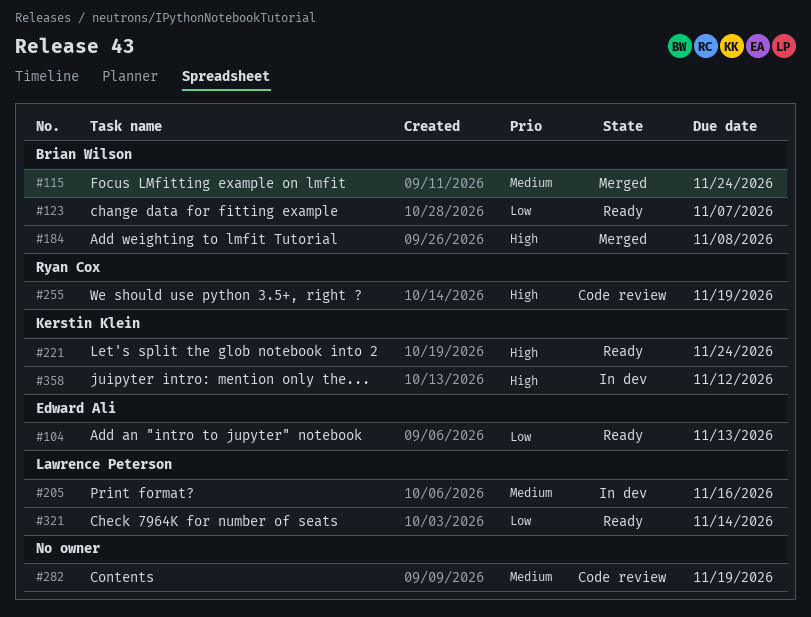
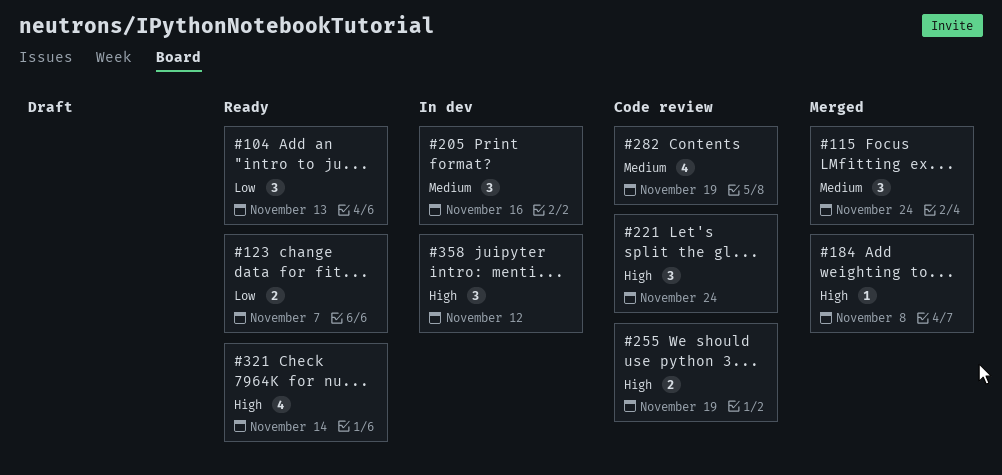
#221, status: Ready -> Code review
#321, priority: Low -> High

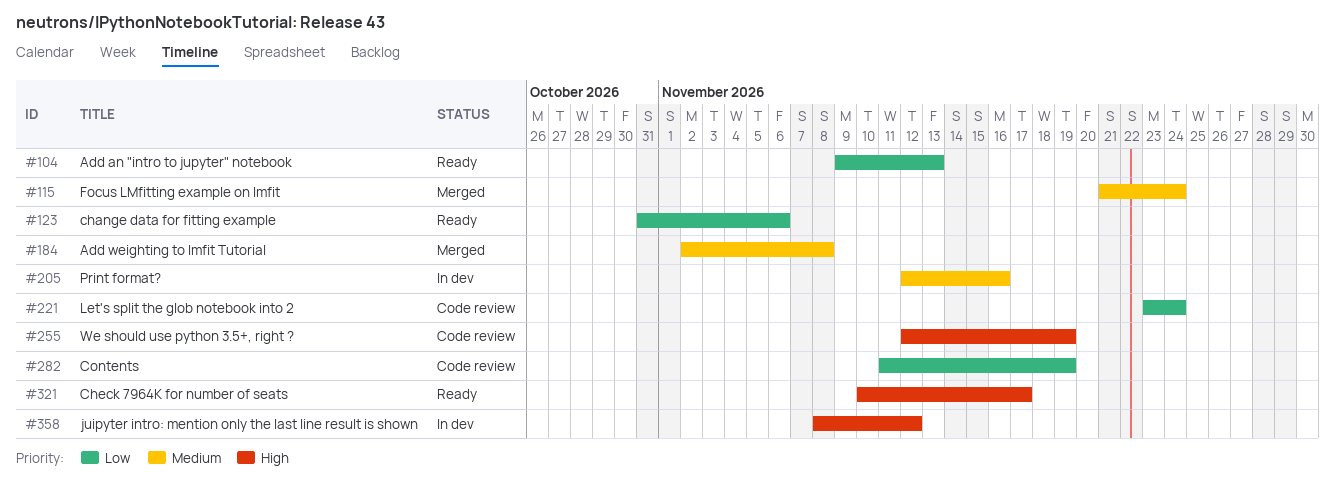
#123, due: Nov 7 -> Nov 6
#184, priority: High -> Medium
#221, priority: High -> Low
#282, priority: Medium -> Low
#321, due: Nov 14 -> Nov 17

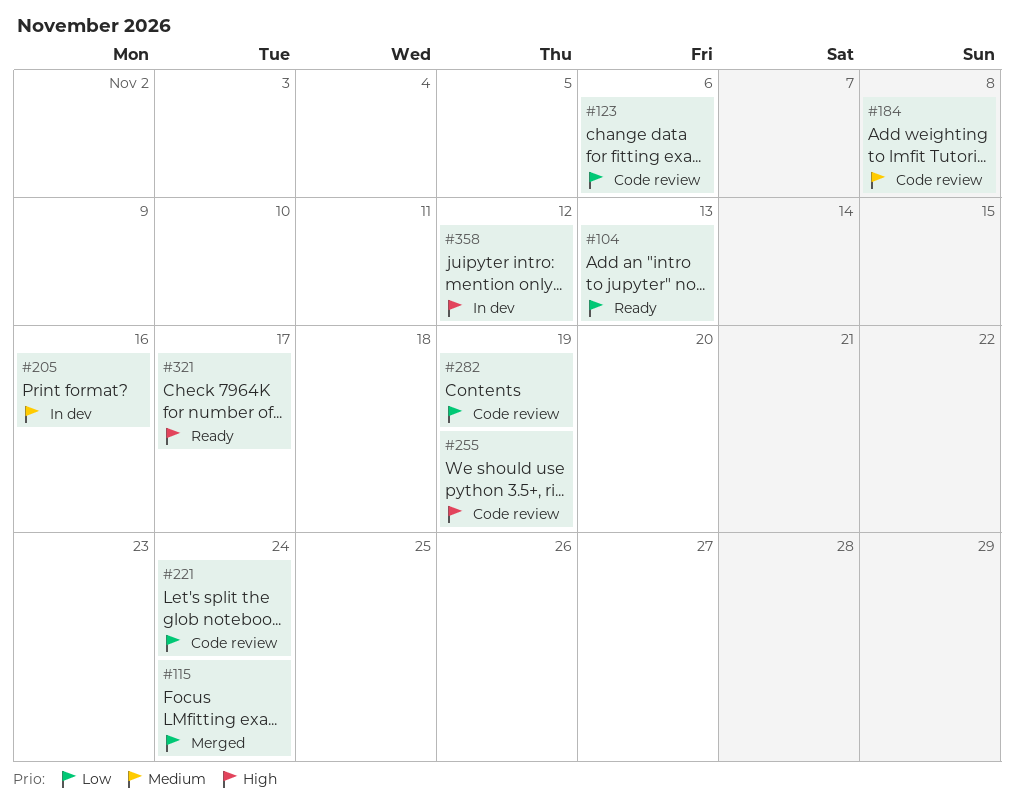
#115, priority: Medium -> Low
#123, status: Ready -> Code review
#184, status: Merged -> Code review

